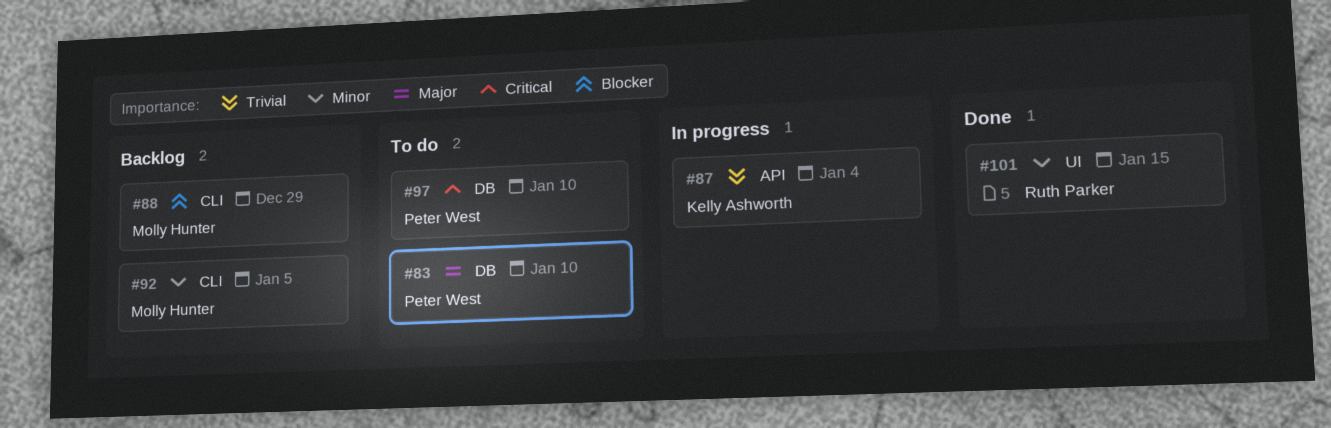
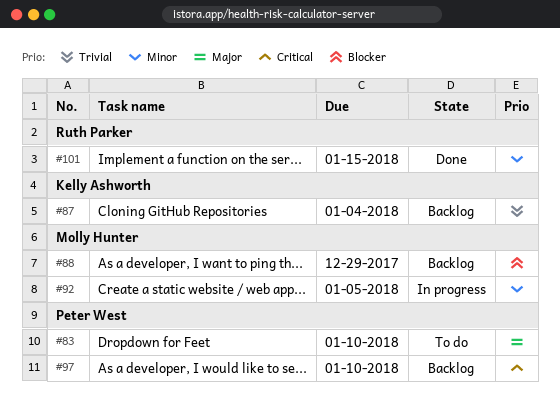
#87, status: In progress -> Backlog
#92, status: Backlog -> In progress
#97, status: To do -> Backlog

